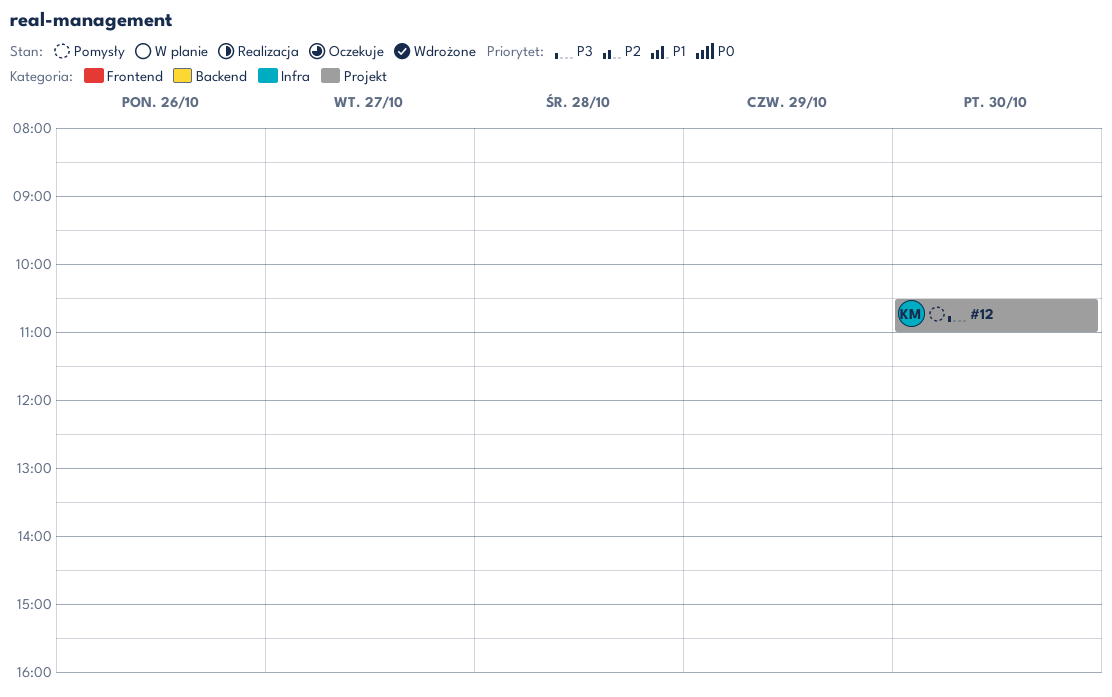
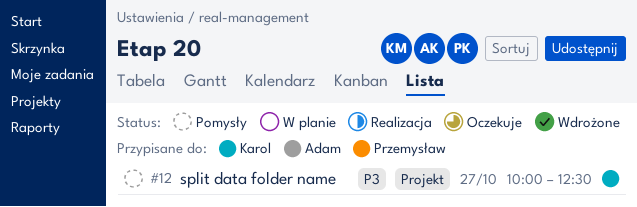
#12, day: Oct 30 -> Oct 27
#12, begins: 10:30 -> 10:00
#12, ends: 11:00 -> 12:30

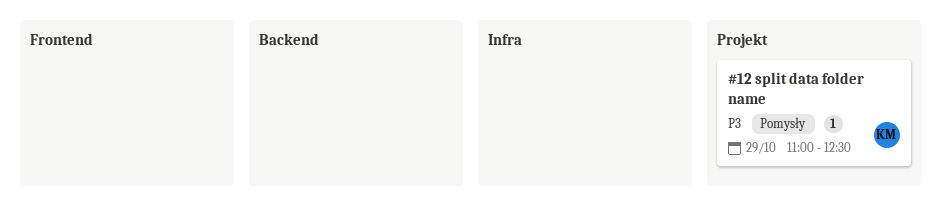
#12, day: Oct 27 -> Oct 29
#12, begins: 10:00 -> 11:00

